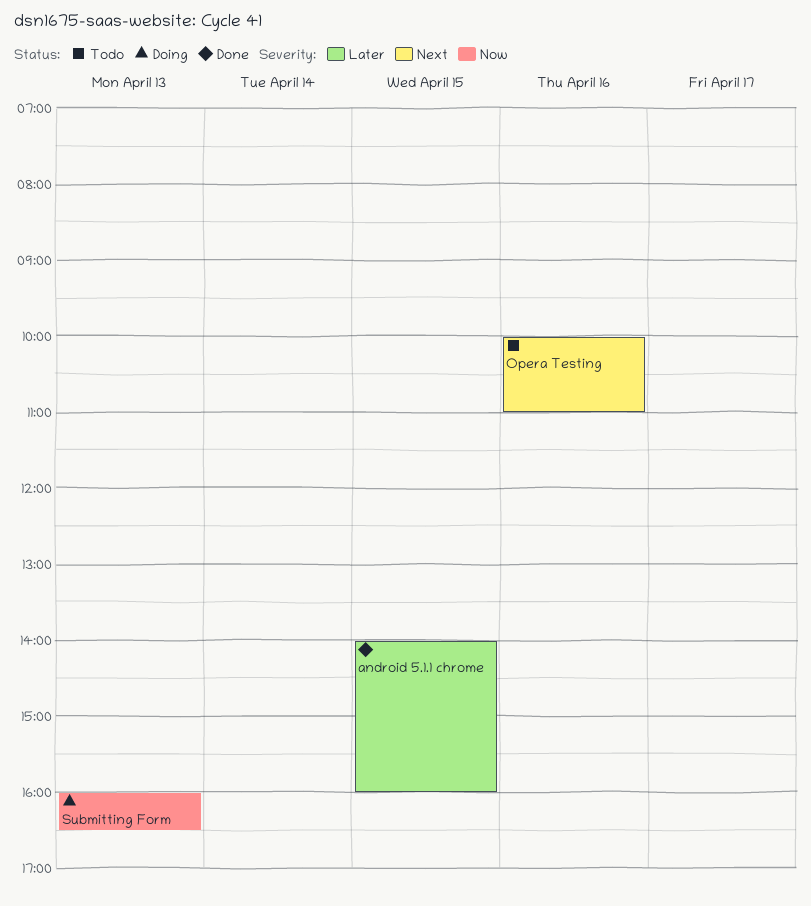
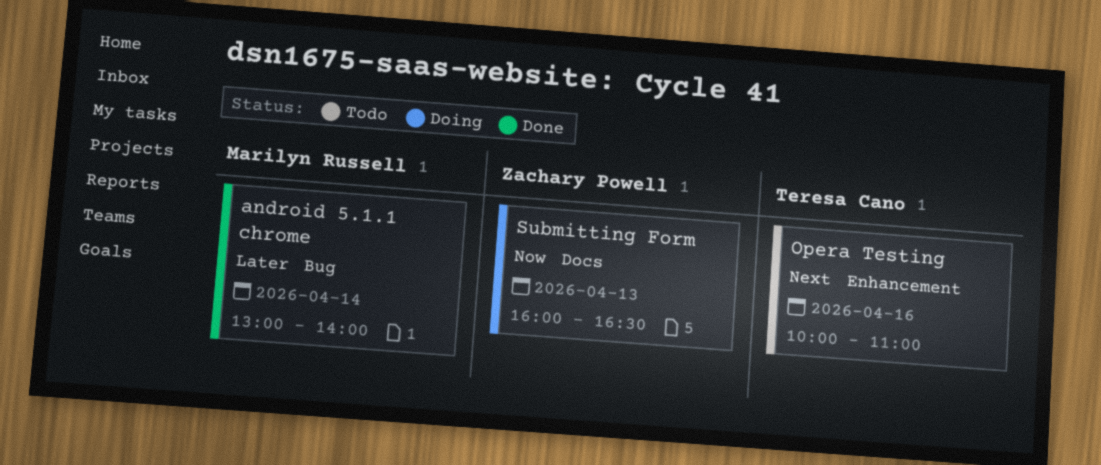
android 5.1.1 chrome, day: Apr 15 -> Apr 14
android 5.1.1 chrome, begins: 14:00 -> 13:00
android 5.1.1 chrome, ends: 16:00 -> 14:00

